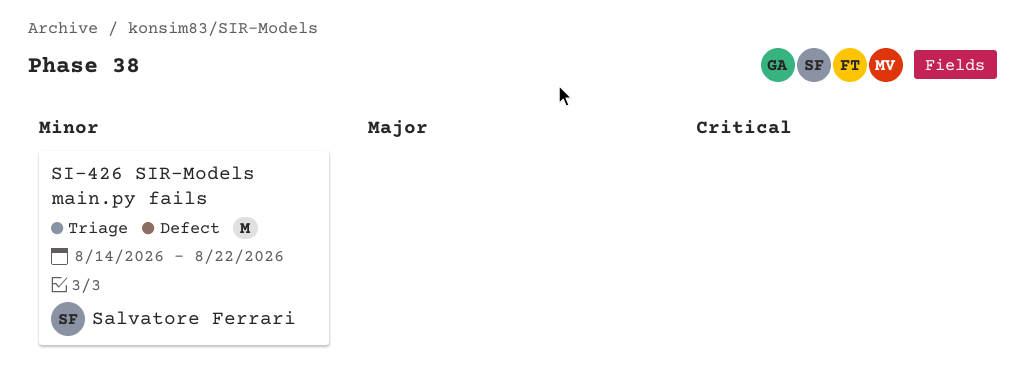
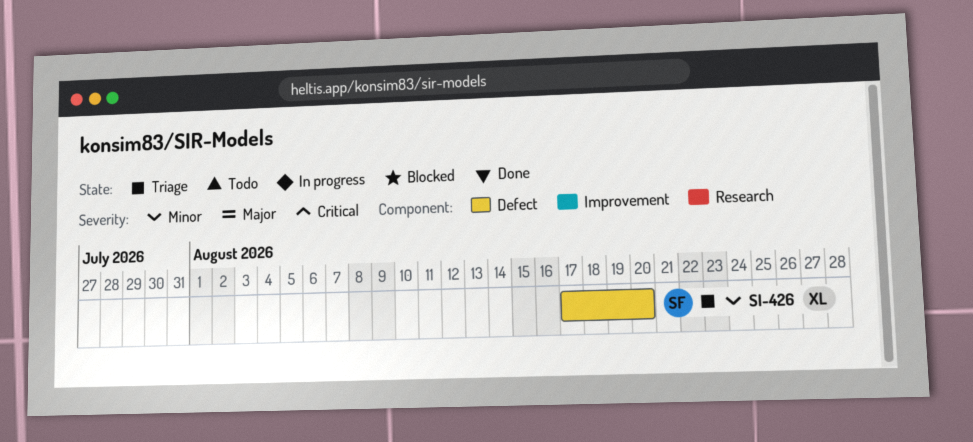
SI-426, estimate: M -> XL
SI-426, start: Aug 14 -> Aug 17
SI-426, due: Aug 22 -> Aug 20

